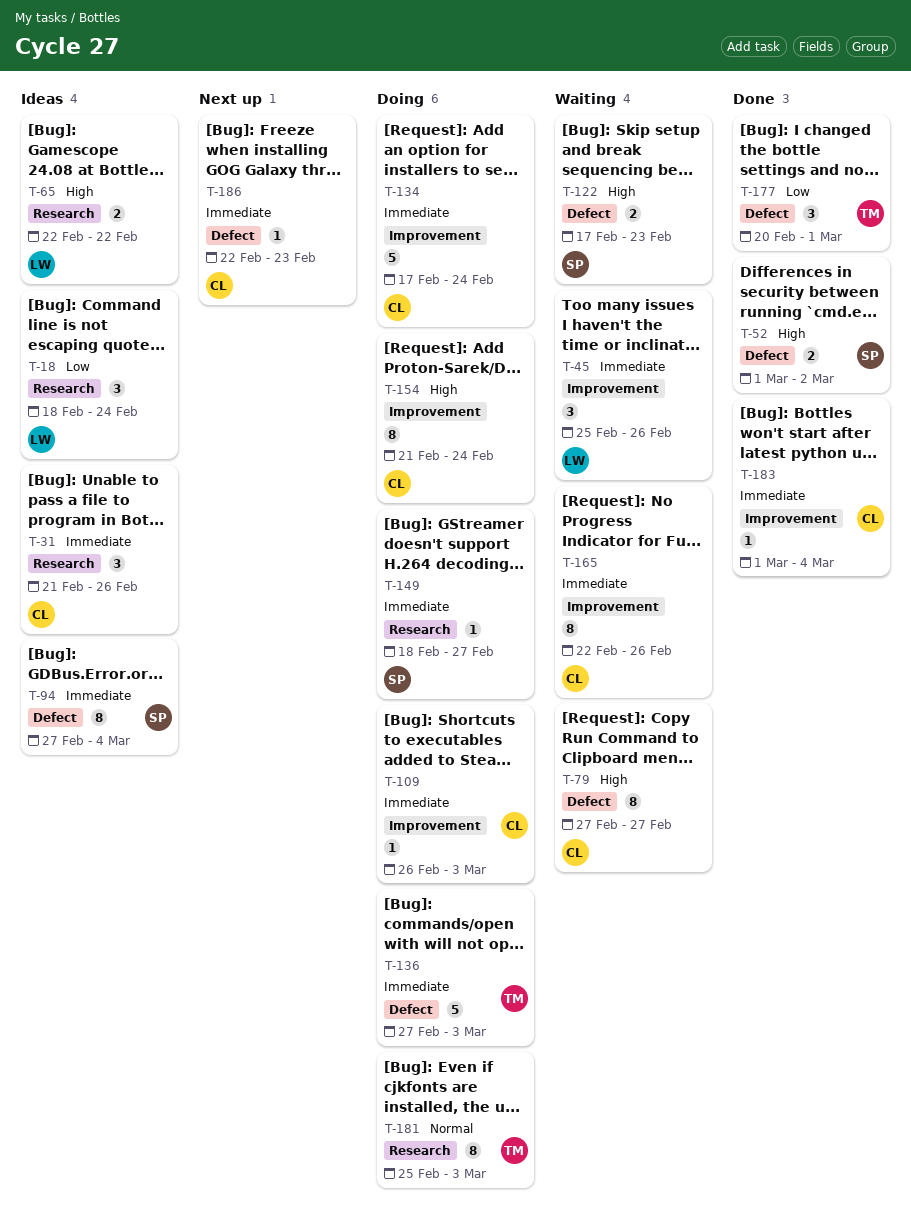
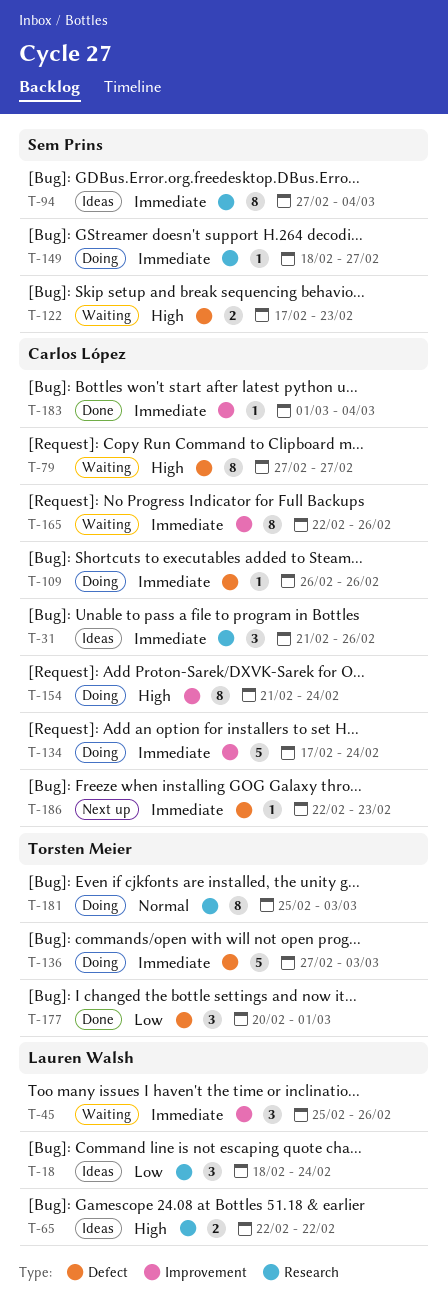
T-52: present -> none
T-94, label: Defect -> Research
T-109, label: Improvement -> Defect
T-109, due: Mar 3 -> Feb 26

